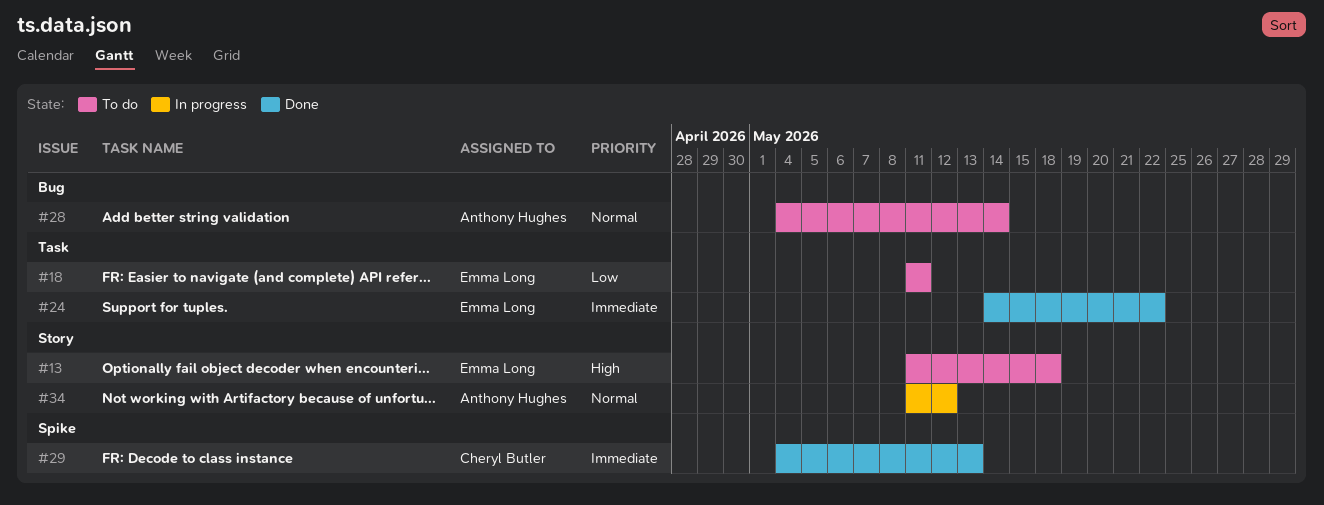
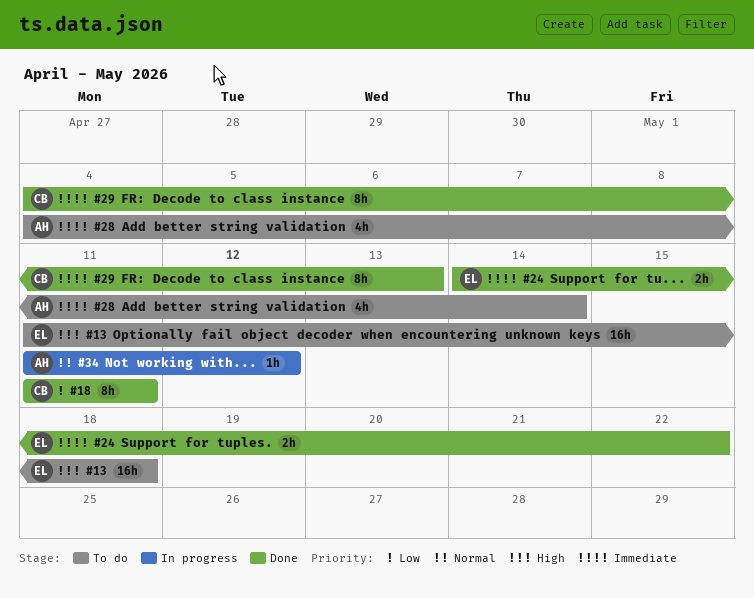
#18, status: To do -> Done
#18, owner: Emma Long -> Cheryl Butler
#28, priority: Normal -> Immediate

